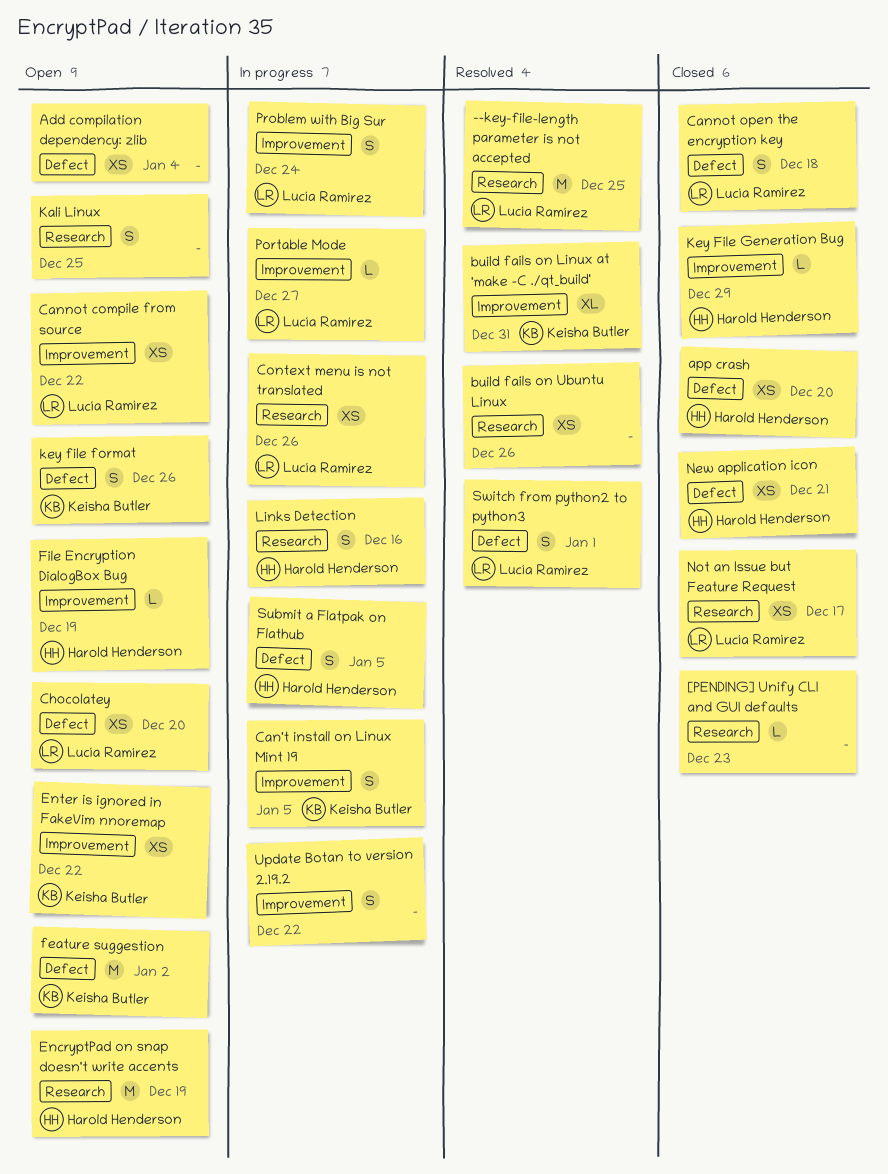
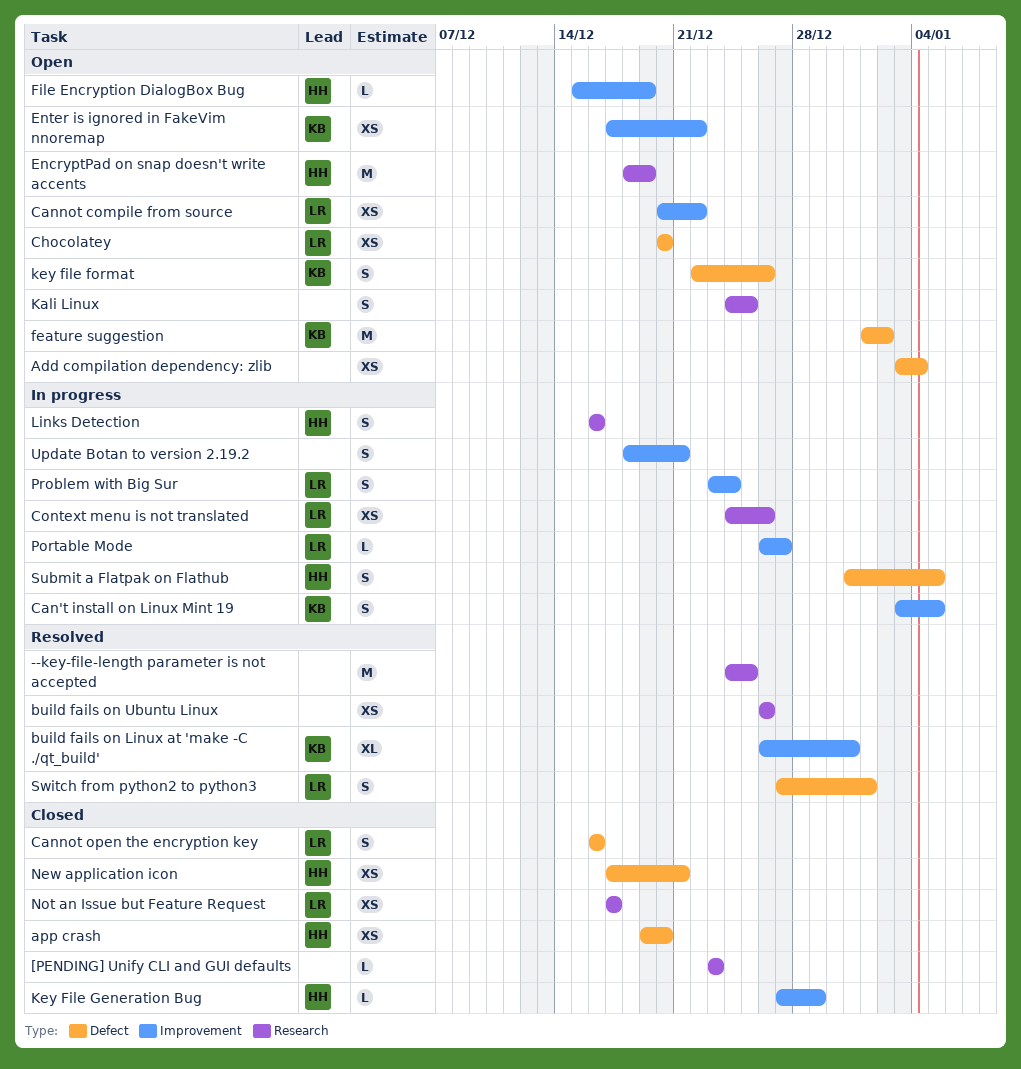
--key-file-length parameter is not accepted, owner: Lucía Ramírez -> none
Cannot open the encryption key, due: Dec 18 -> Dec 16
Update Botan to version 2.19.2, due: Dec 22 -> Dec 21

